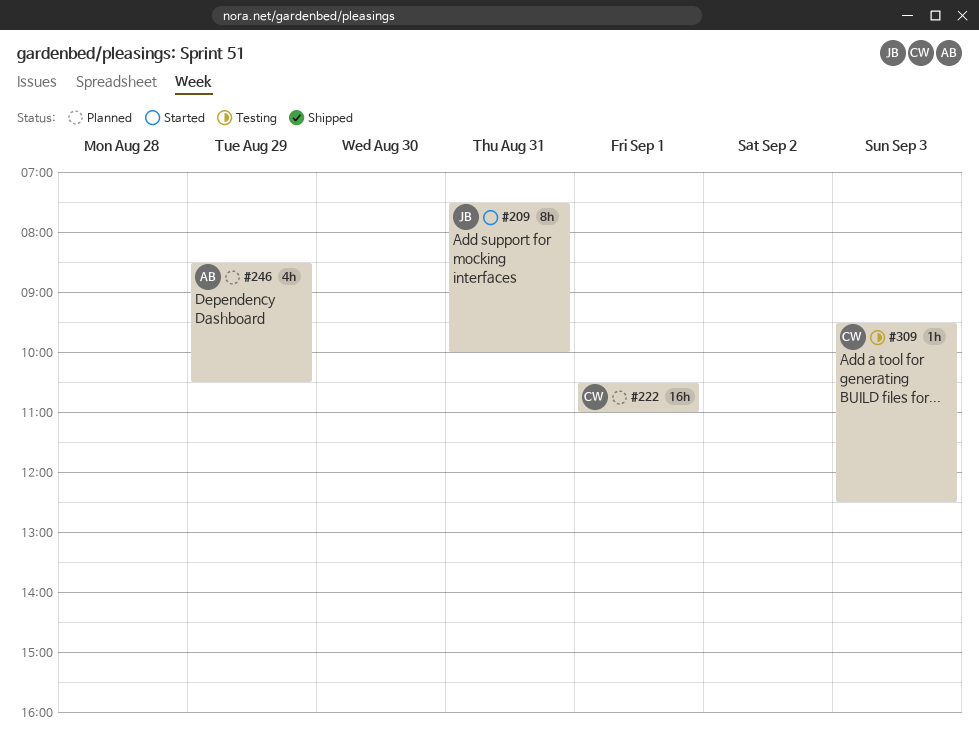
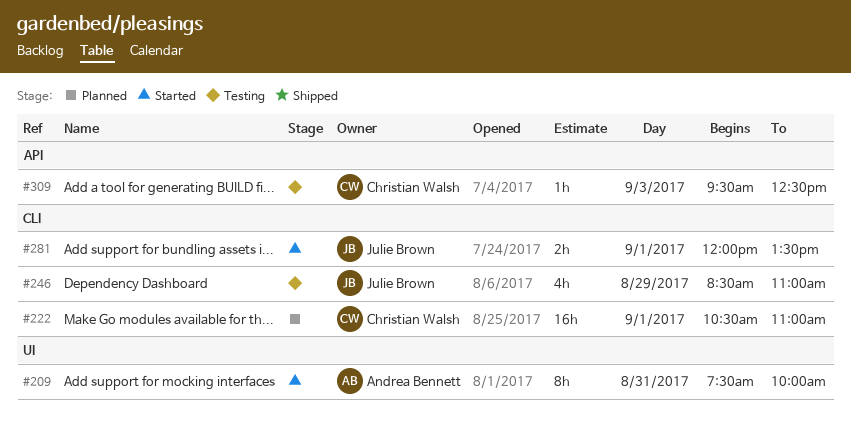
#209, owner: Julie Brown -> Andrea Bennett
#246, status: Planned -> Testing
#246, owner: Andrea Bennett -> Julie Brown
#246, ends: 10:30 -> 11:00
#281: none -> present

